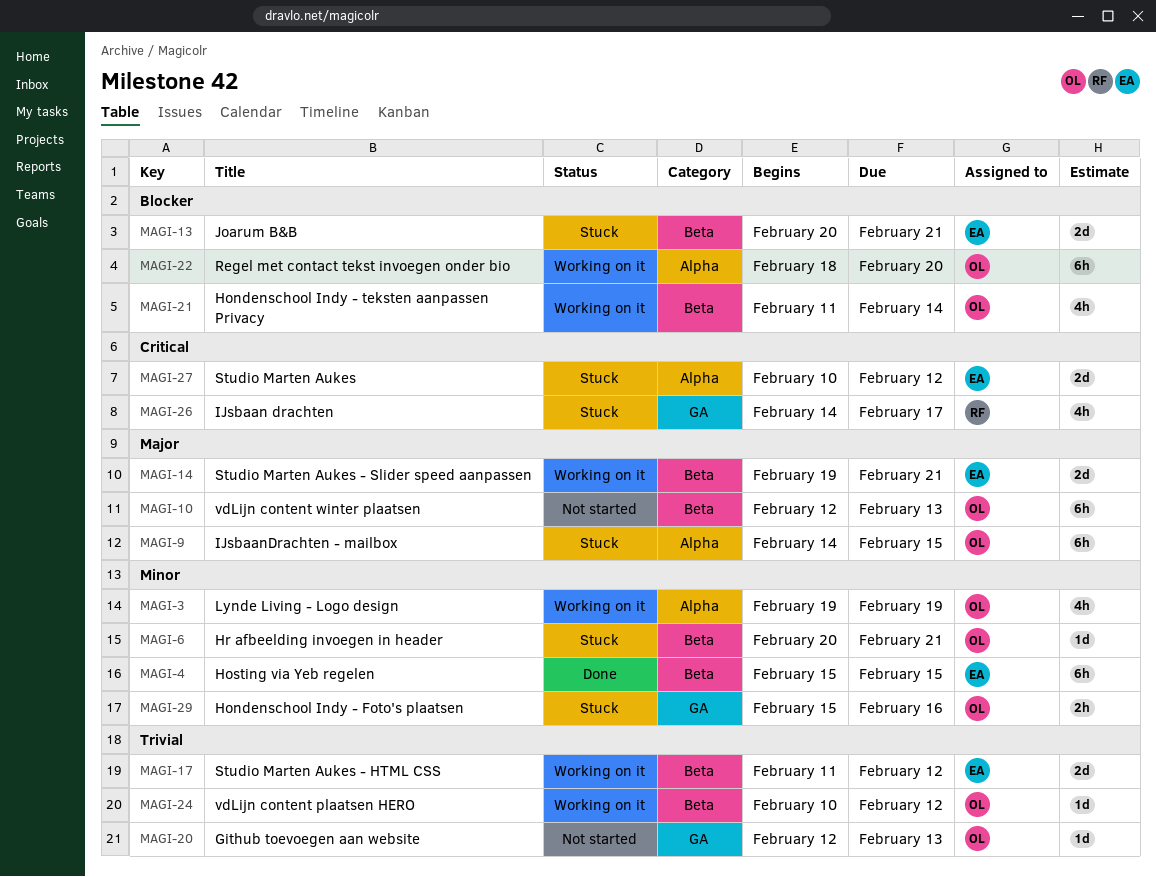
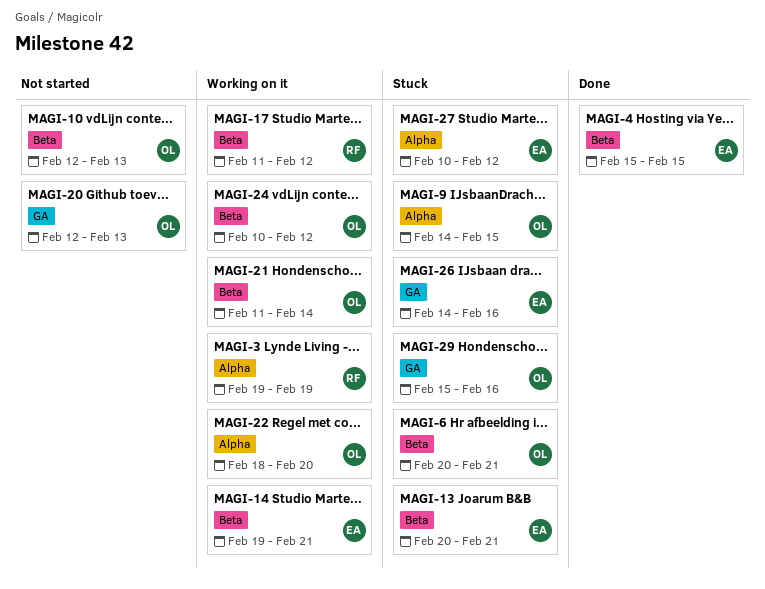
MAGI-3, owner: OL -> RF
MAGI-17, owner: EA -> RF
MAGI-26, owner: RF -> EA
MAGI-26, due: Feb 17 -> Feb 16

